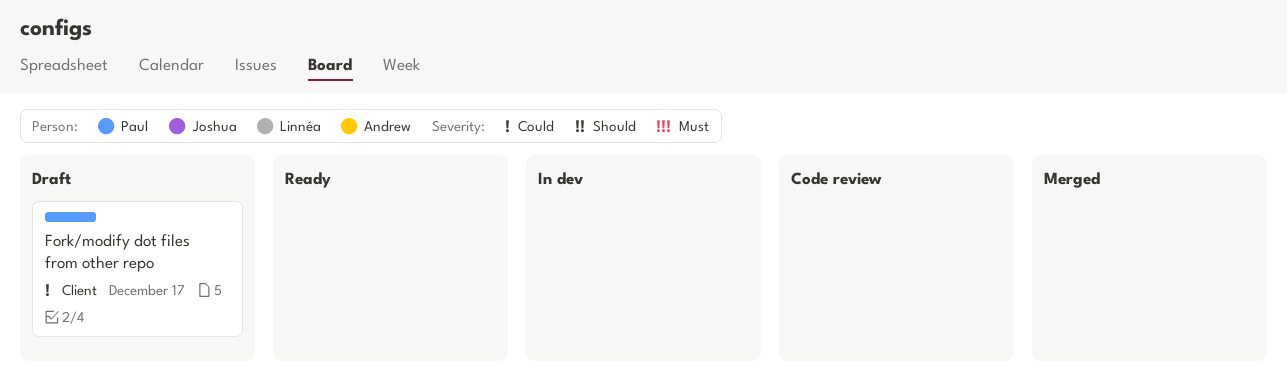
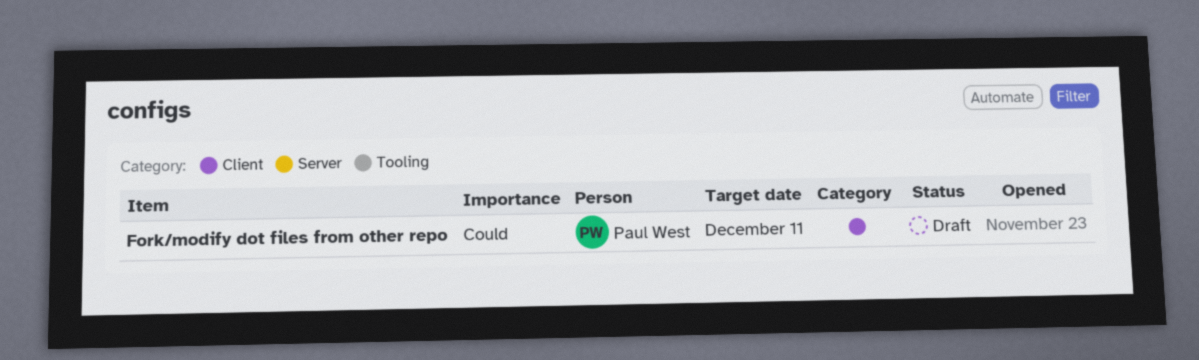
Fork/modify dot files from other repo, due: Dec 17 -> Dec 11

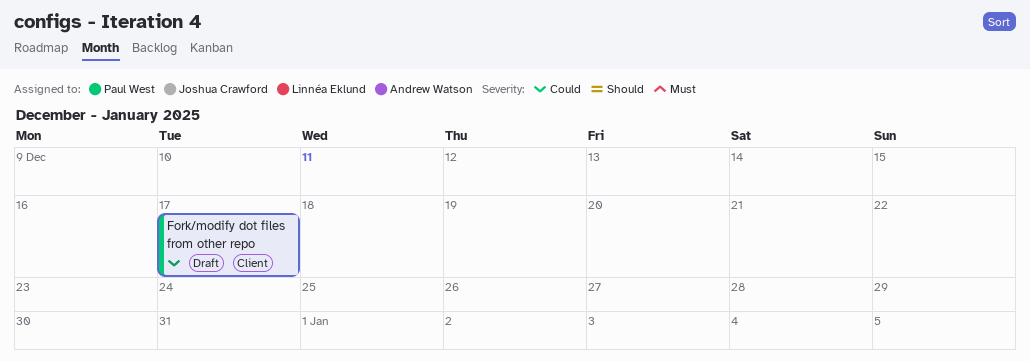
Fork/modify dot files from other repo, due: Dec 11 -> Dec 17

